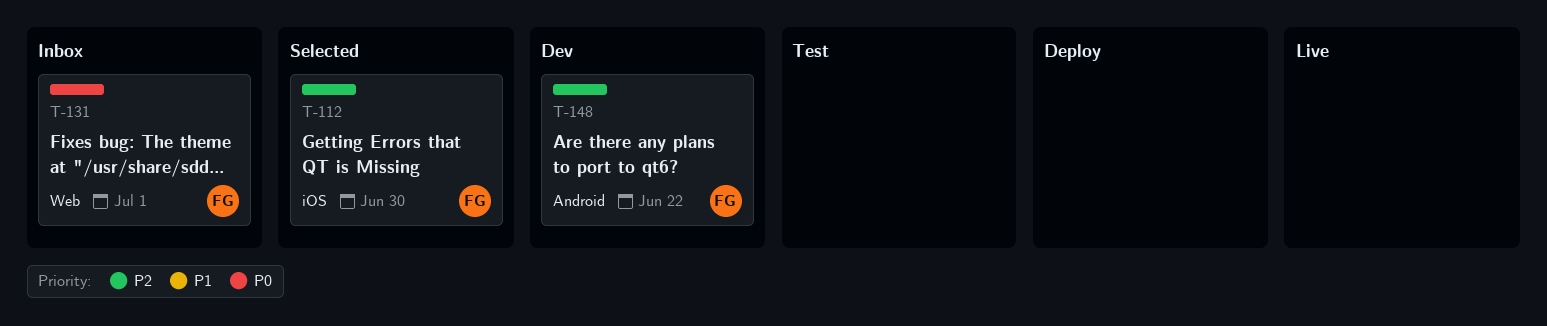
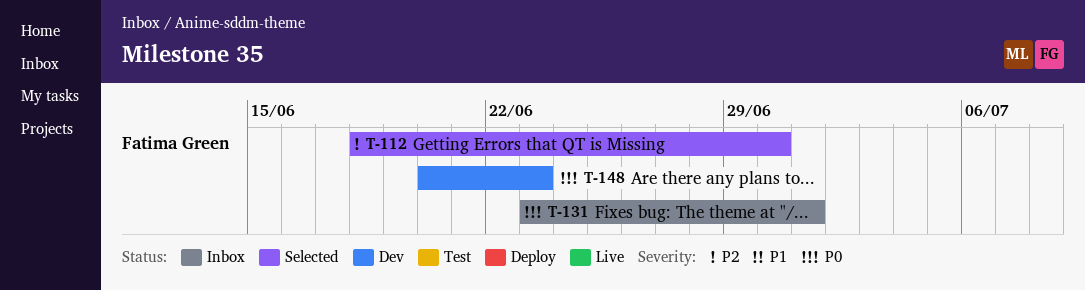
T-148, priority: P2 -> P0
T-148, due: Jun 22 -> Jun 23

